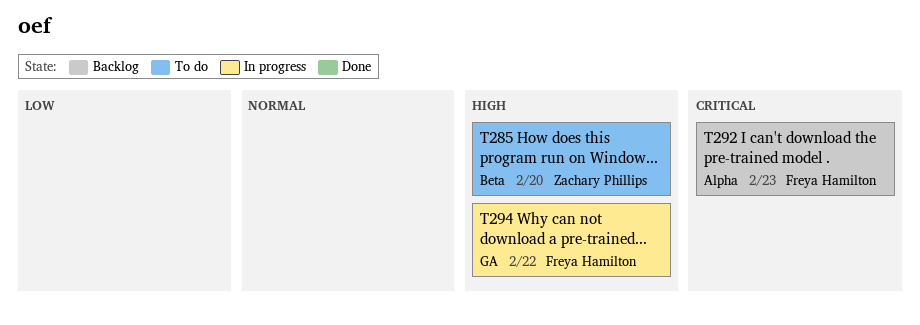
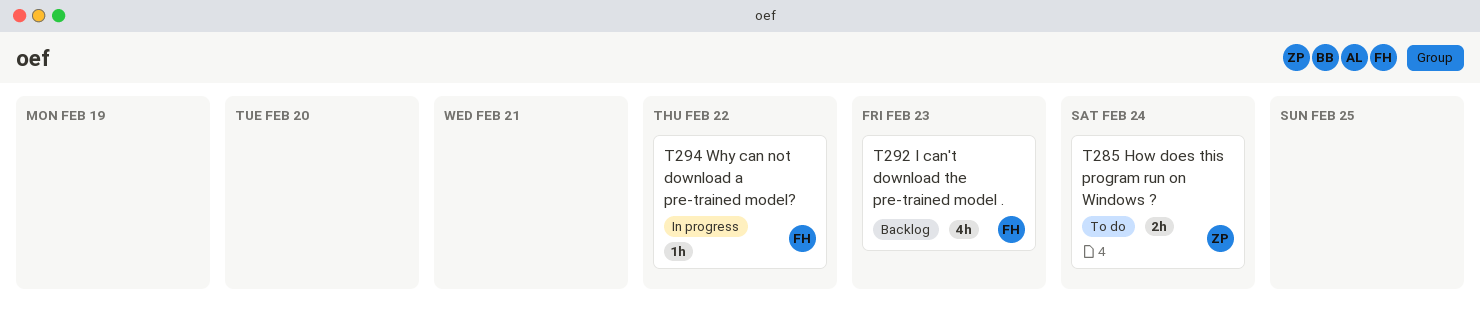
T285, due: Feb 20 -> Feb 24

